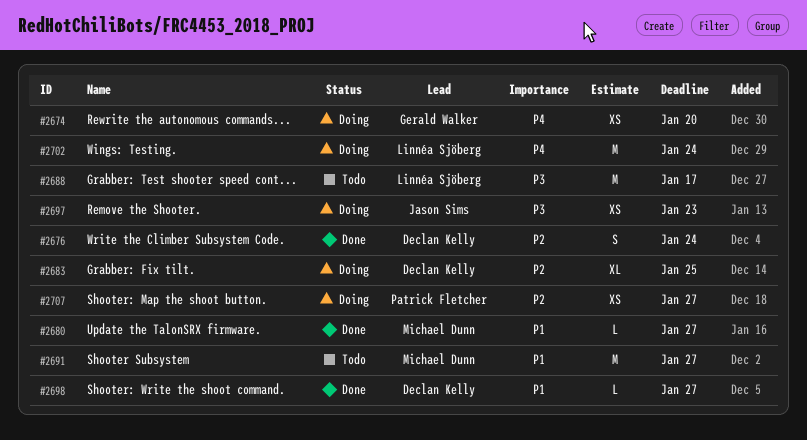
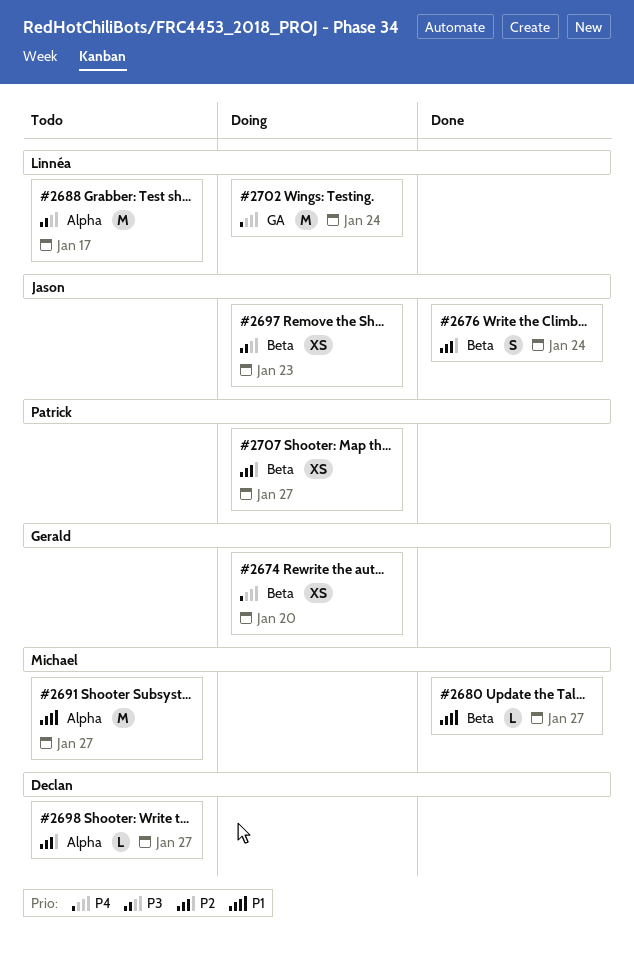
#2676, owner: Declan Kelly -> Jason Sims
#2683: present -> none
#2698, status: Done -> Todo
#2698, priority: P1 -> P2

